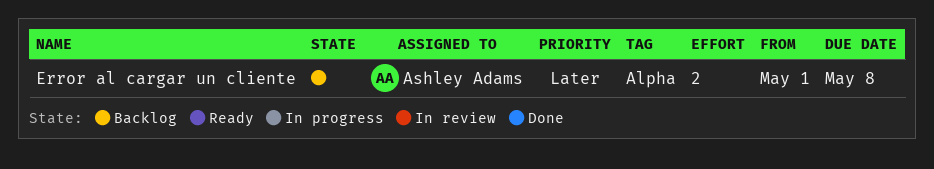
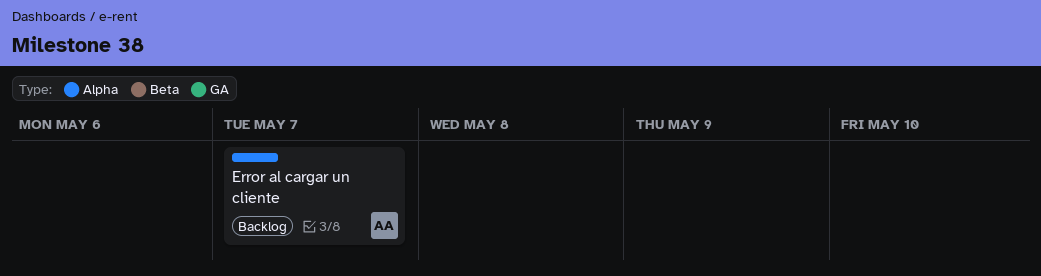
Error al cargar un cliente, due: May 8 -> May 7

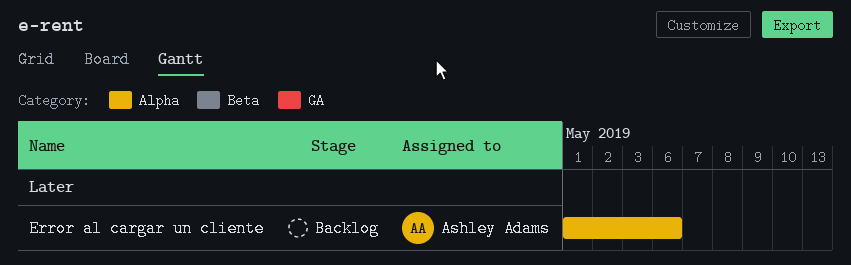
Error al cargar un cliente, due: May 7 -> May 6

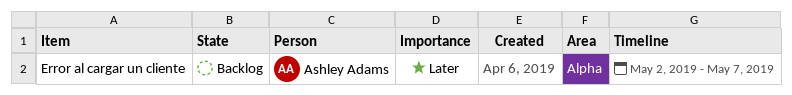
Error al cargar un cliente, start: May 1 -> May 2
Error al cargar un cliente, due: May 6 -> May 7

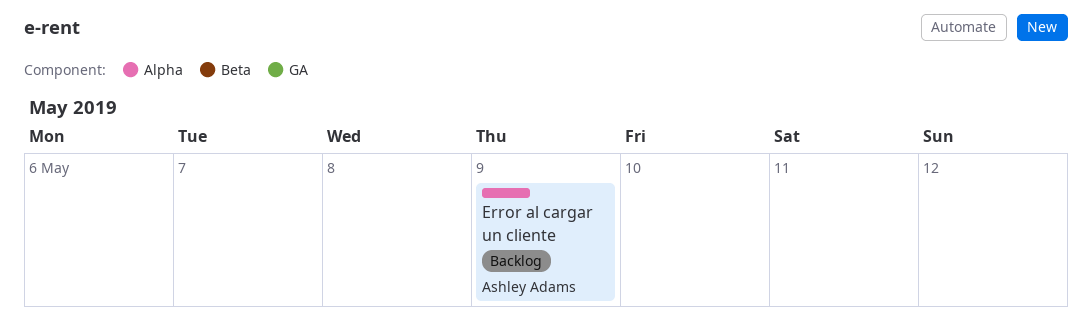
Error al cargar un cliente, due: May 7 -> May 9

